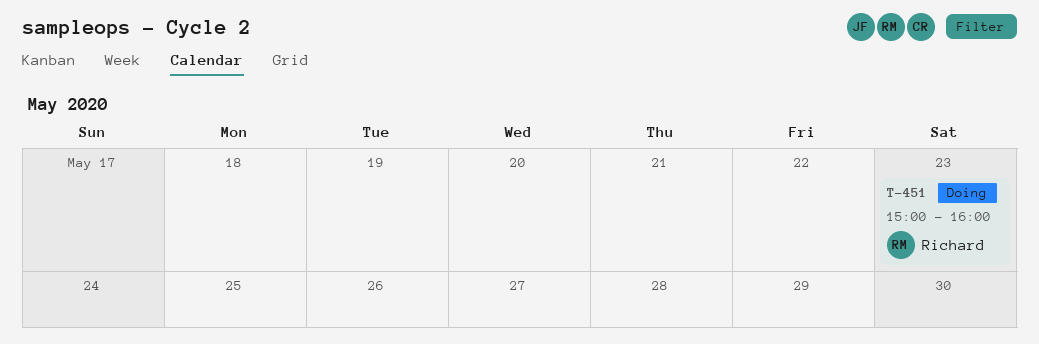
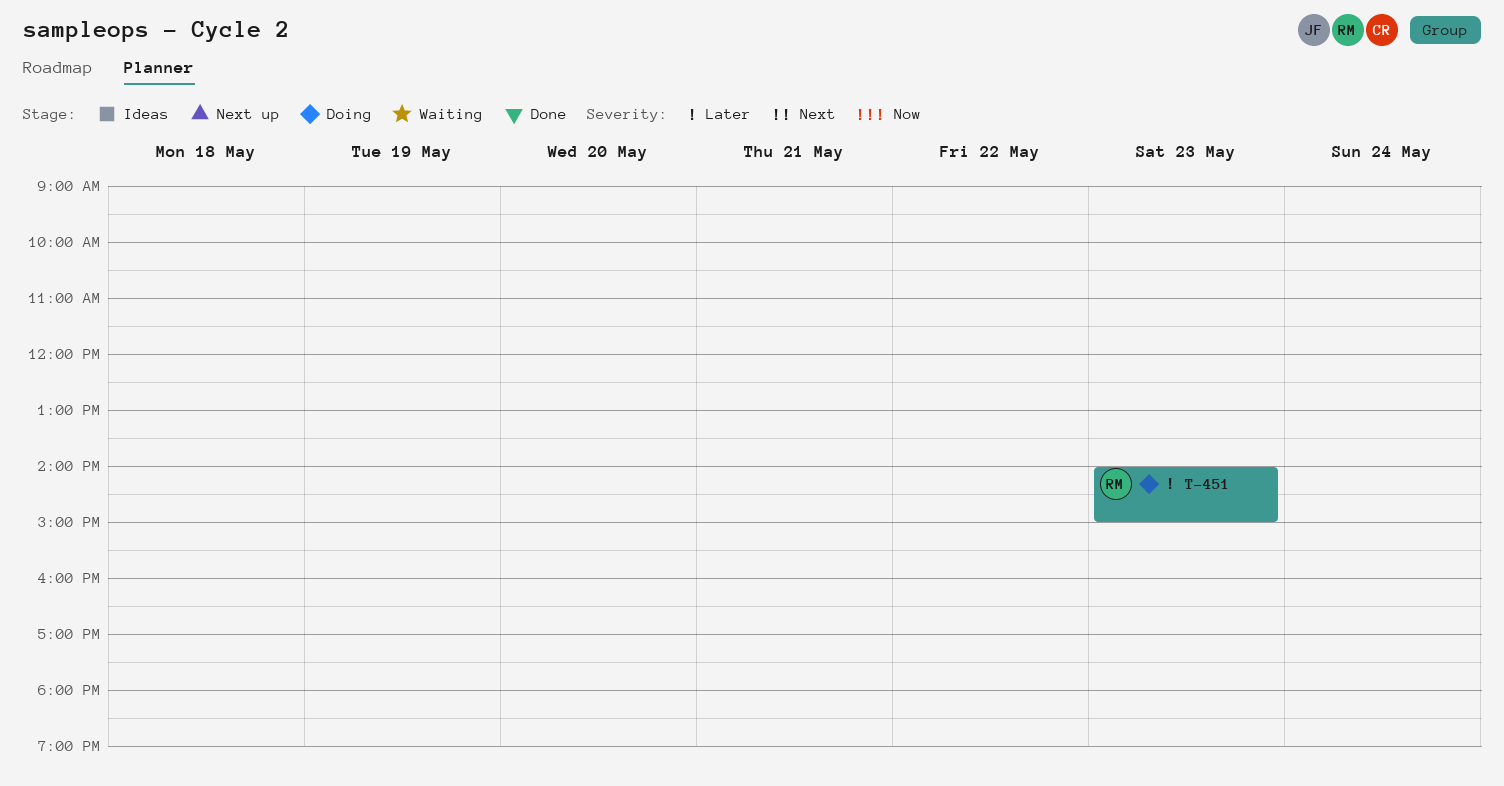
T-451, begins: 15:00 -> 14:00
T-451, ends: 16:00 -> 15:00

